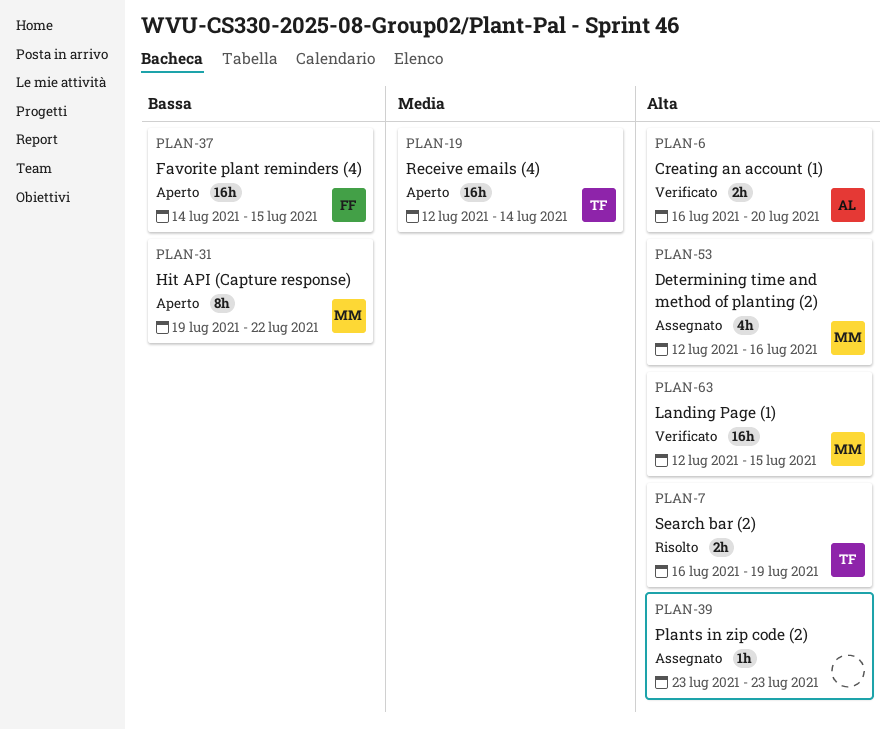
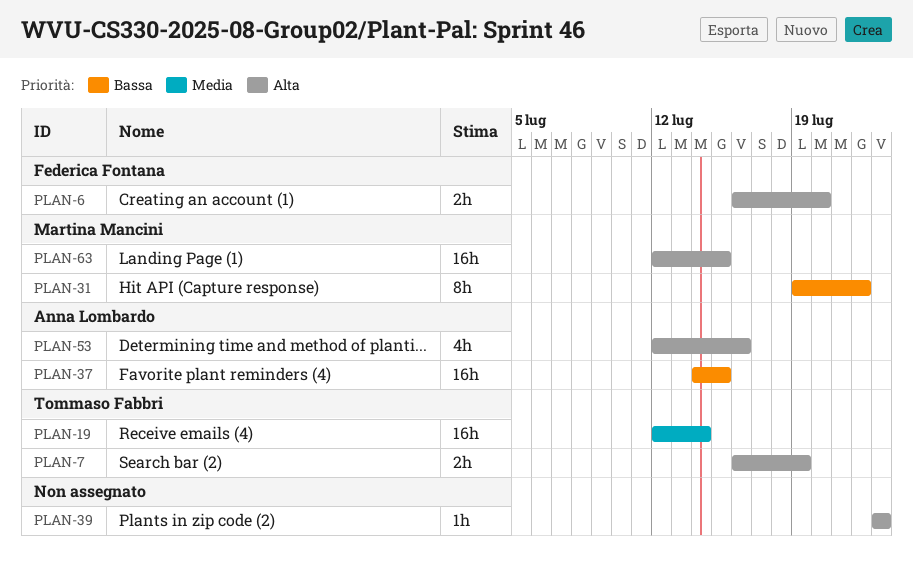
PLAN-6, owner: Anna Lombardo -> Federica Fontana
PLAN-37, owner: Federica Fontana -> Anna Lombardo
PLAN-53, owner: Martina Mancini -> Anna Lombardo

